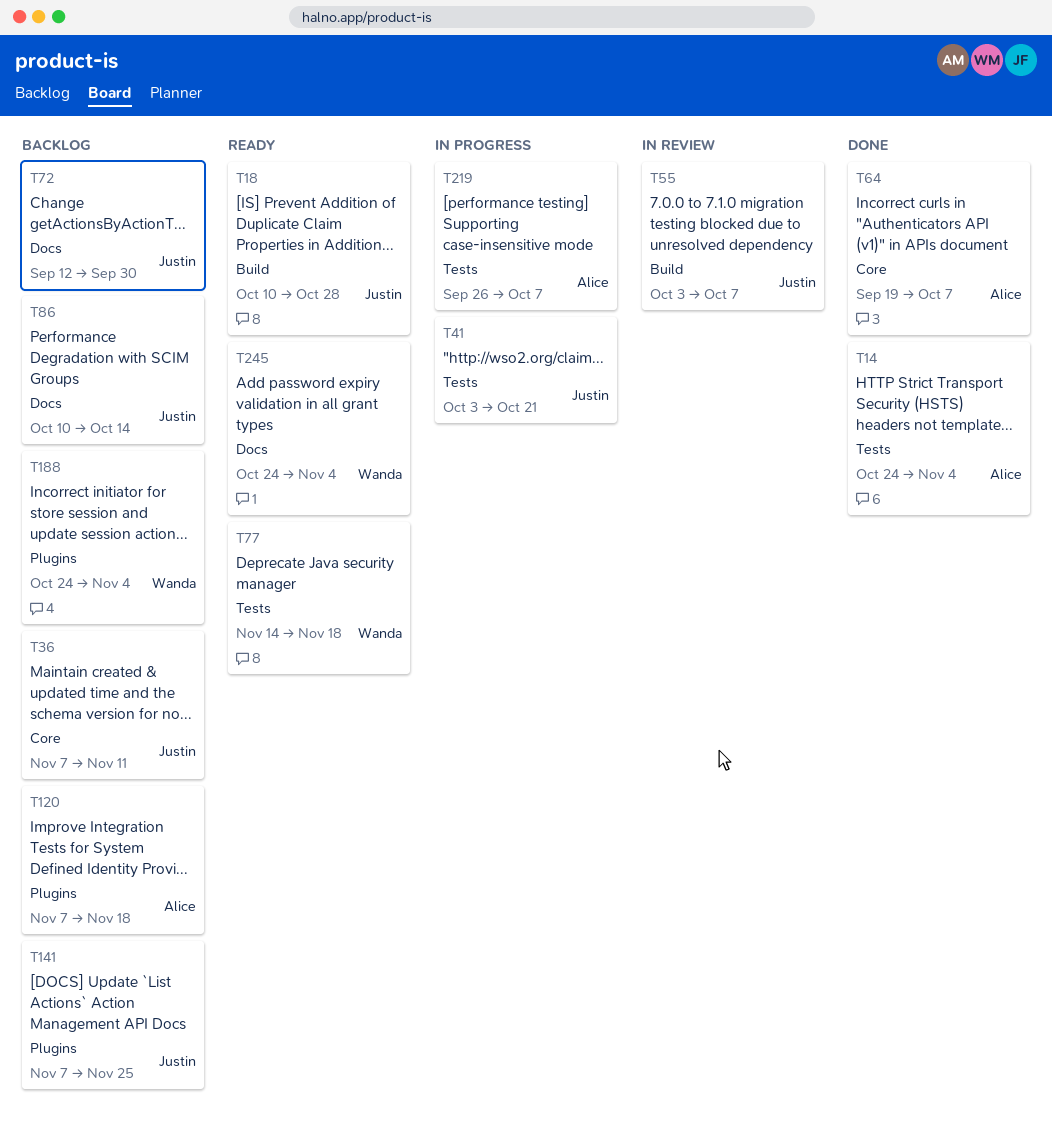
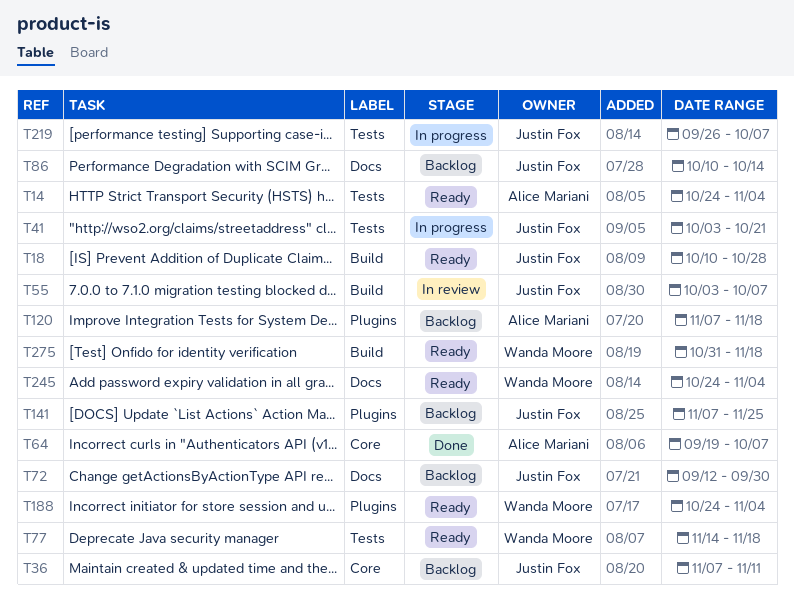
T14, status: Done -> Ready
T188, status: Backlog -> Ready
T219, owner: Alice Mariani -> Justin Fox
T275: none -> present

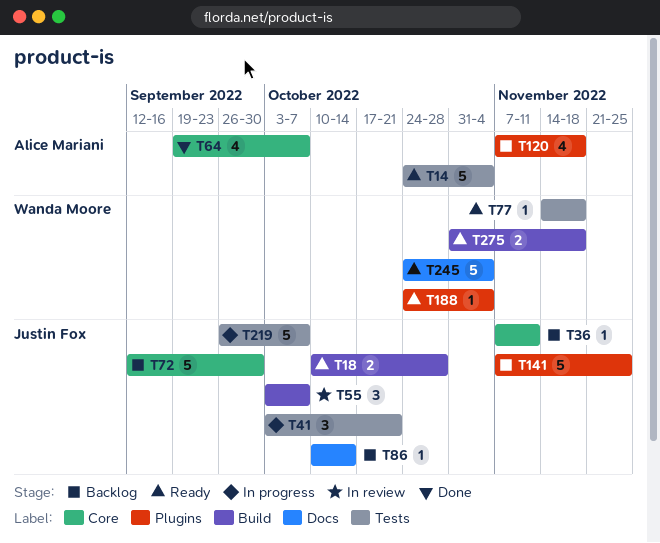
T72, label: Docs -> Core

